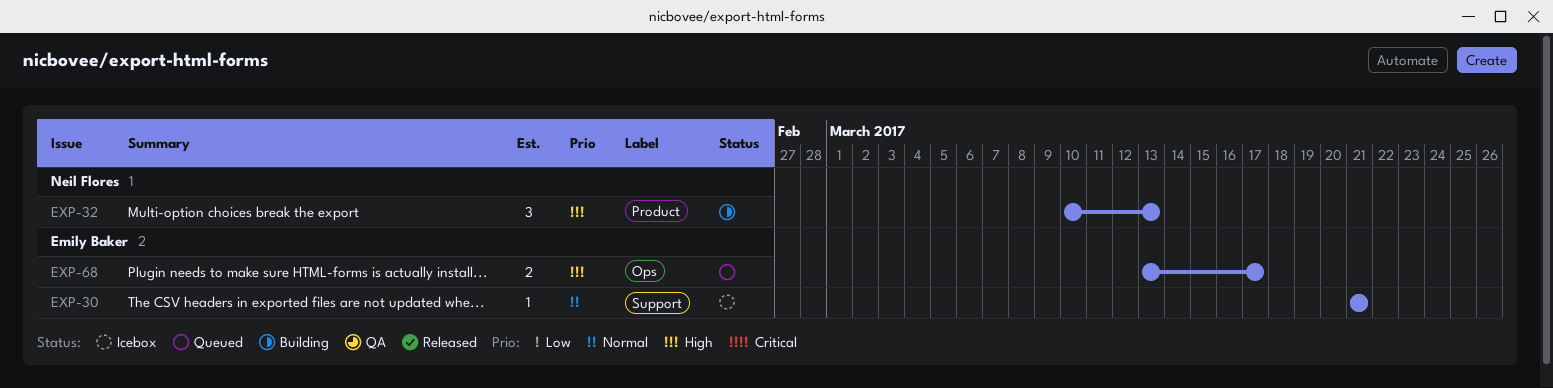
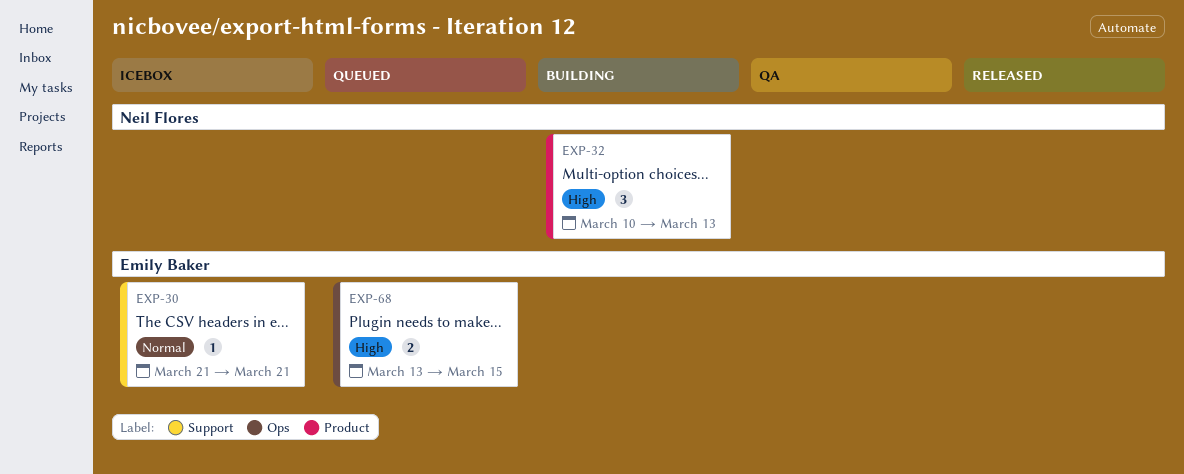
EXP-68, due: Mar 17 -> Mar 15

